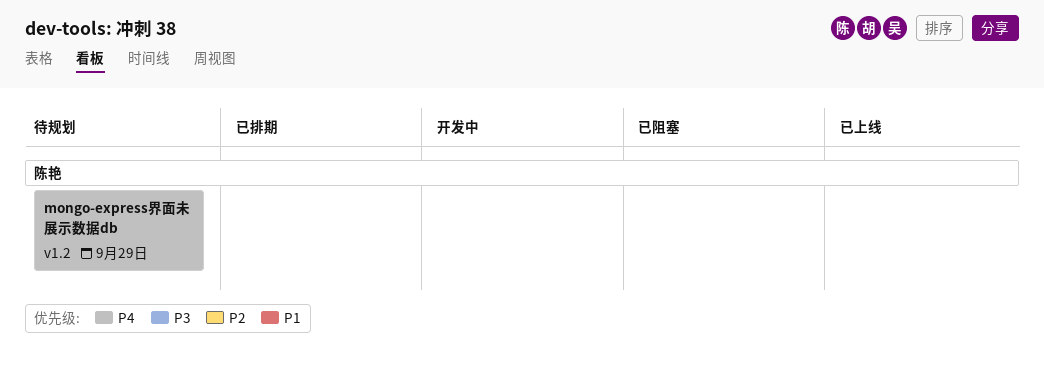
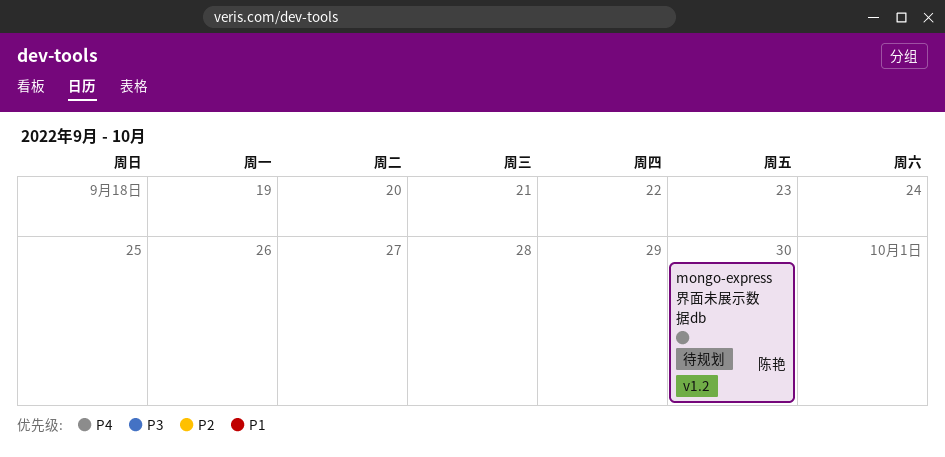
mongo-express界面未展示数据db, due: Sep 29 -> Sep 30

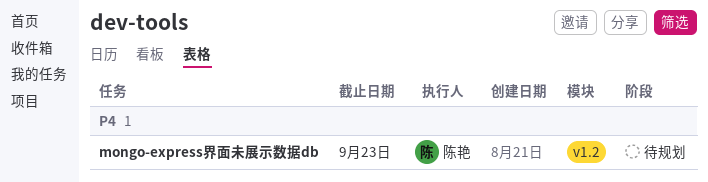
mongo-express界面未展示数据db, due: Sep 30 -> Sep 23

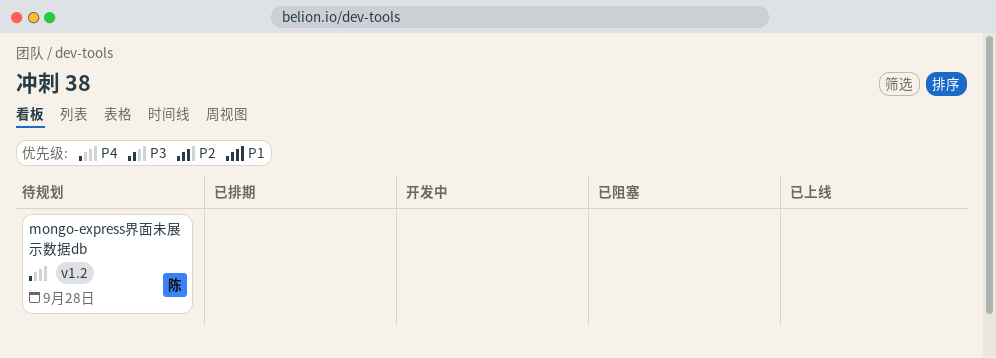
mongo-express界面未展示数据db, due: Sep 23 -> Sep 28

